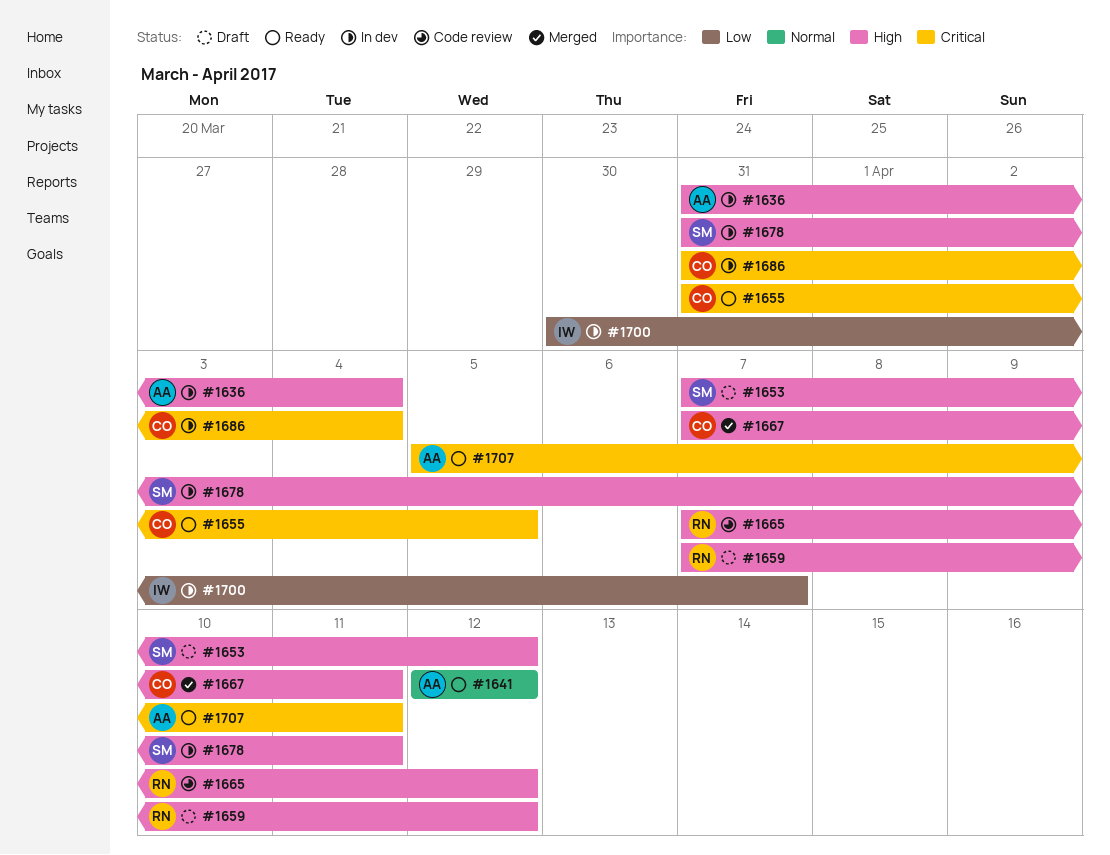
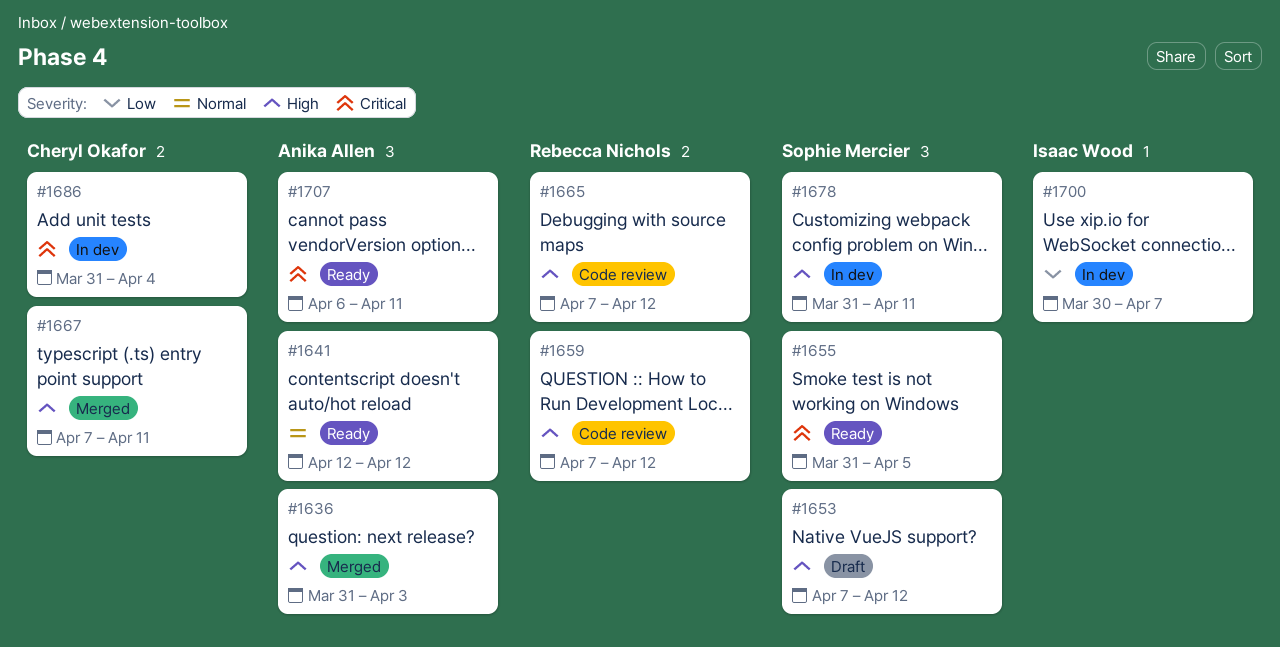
#1636, status: In dev -> Merged
#1636, due: Apr 4 -> Apr 3
#1655, owner: Cheryl Okafor -> Sophie Mercier
#1659, status: Draft -> Code review
#1707, start: Apr 5 -> Apr 6

